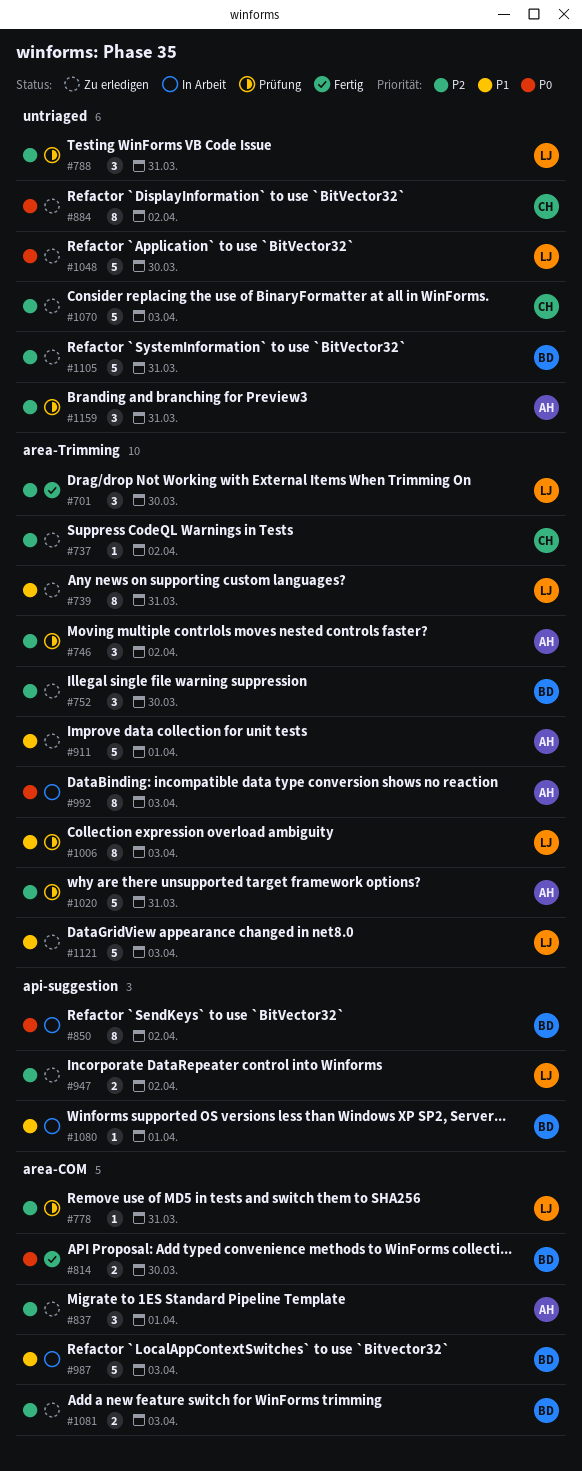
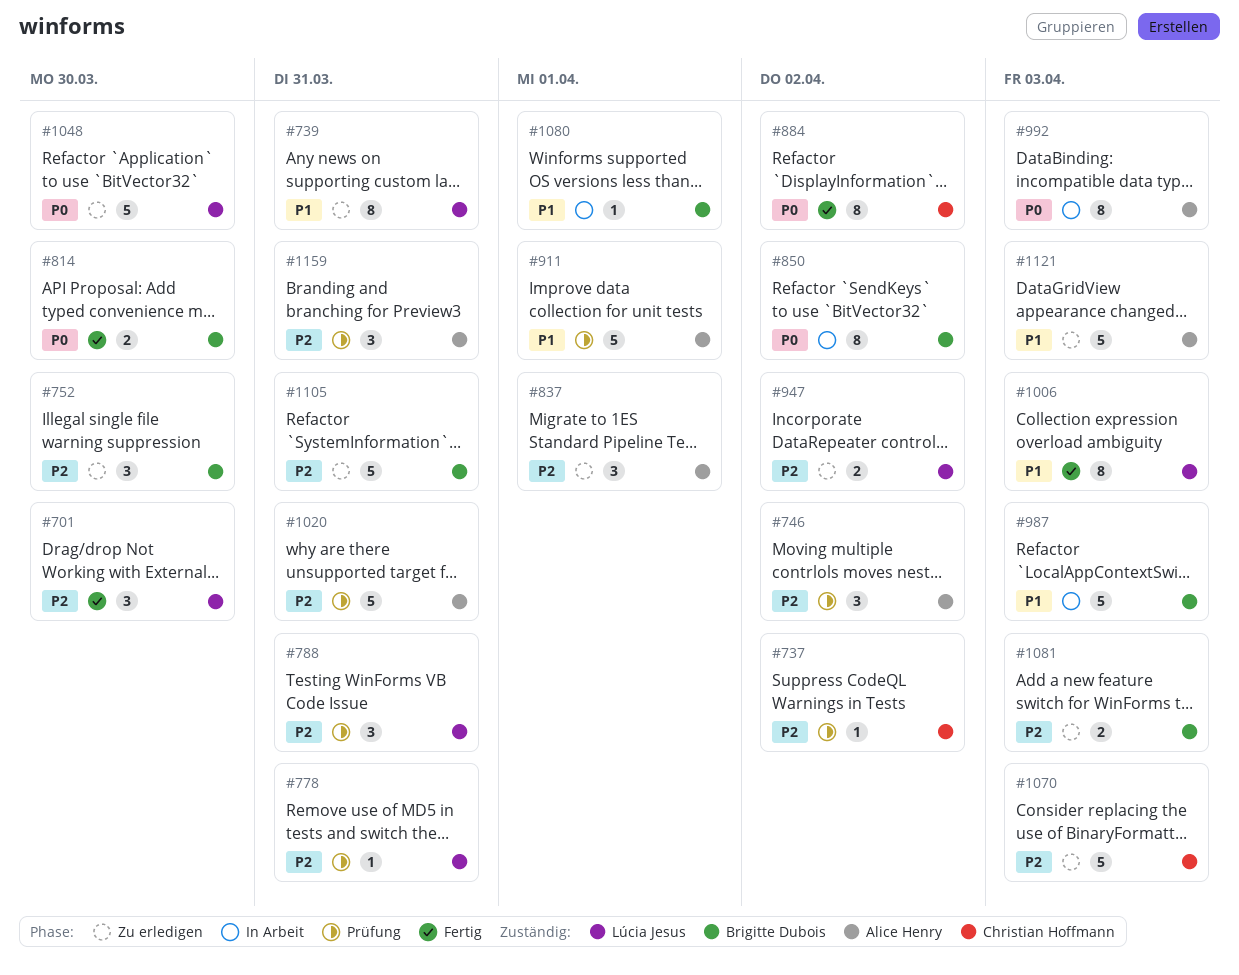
#737, status: Zu erledigen -> Prüfung
#884, status: Zu erledigen -> Fertig
#911, status: Zu erledigen -> Prüfung
#1006, status: Prüfung -> Fertig
#1121, owner: Lúcia Jesus -> Alice Henry

